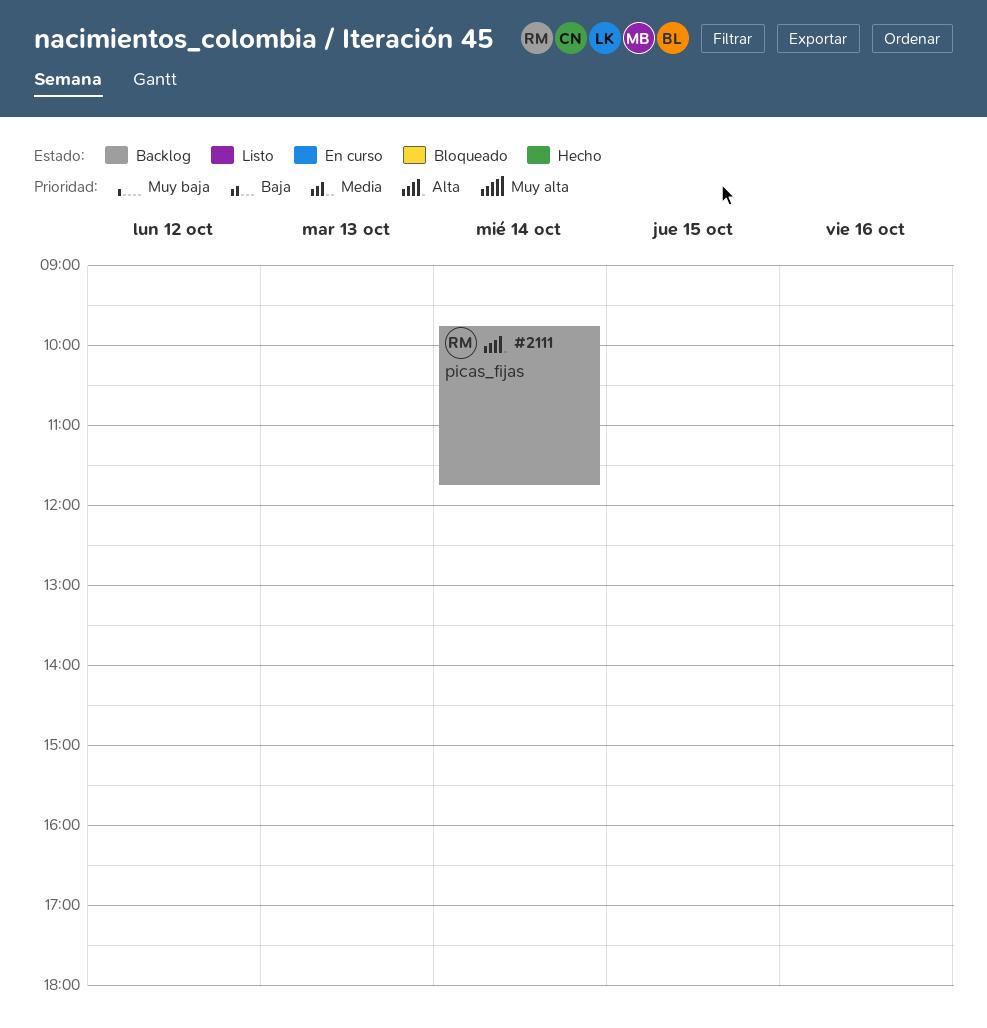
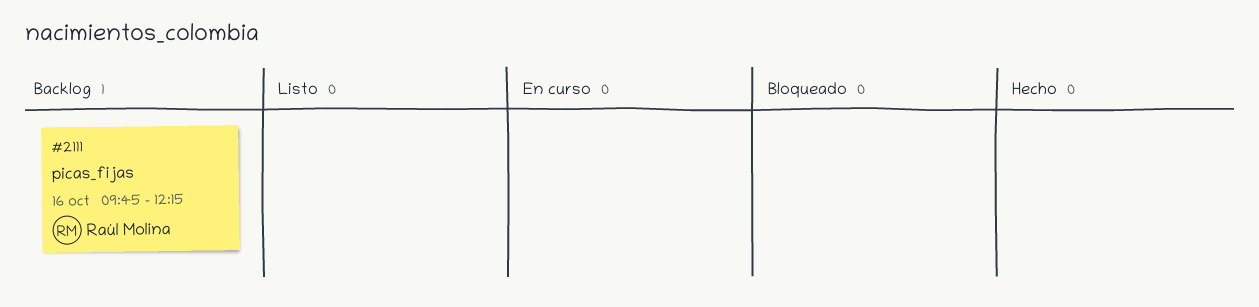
#2111, day: Oct 14 -> Oct 16
#2111, ends: 11:45 -> 12:15

